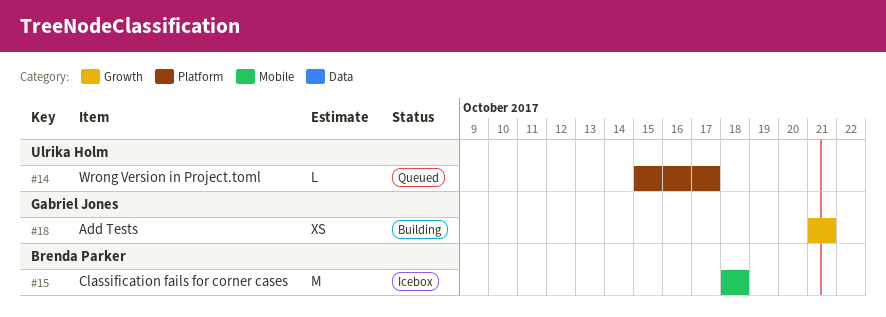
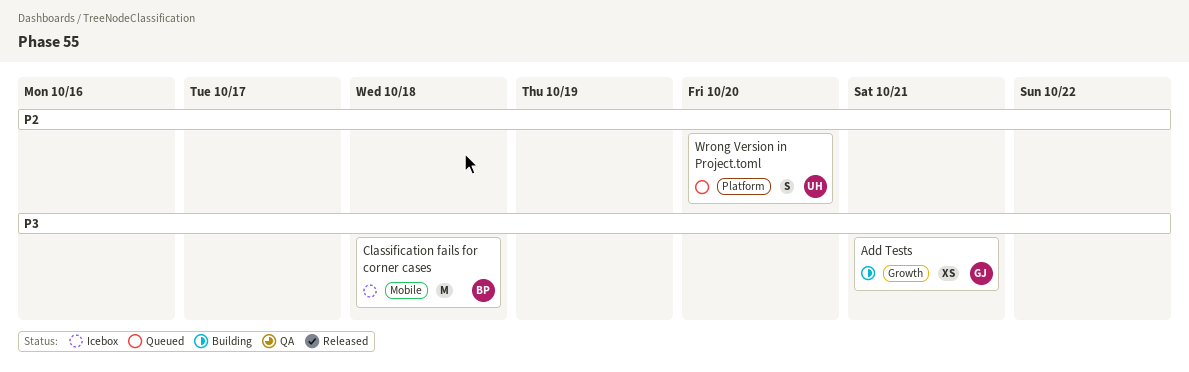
Wrong Version in Project.toml, estimate: L -> S
Wrong Version in Project.toml, due: Oct 17 -> Oct 20

